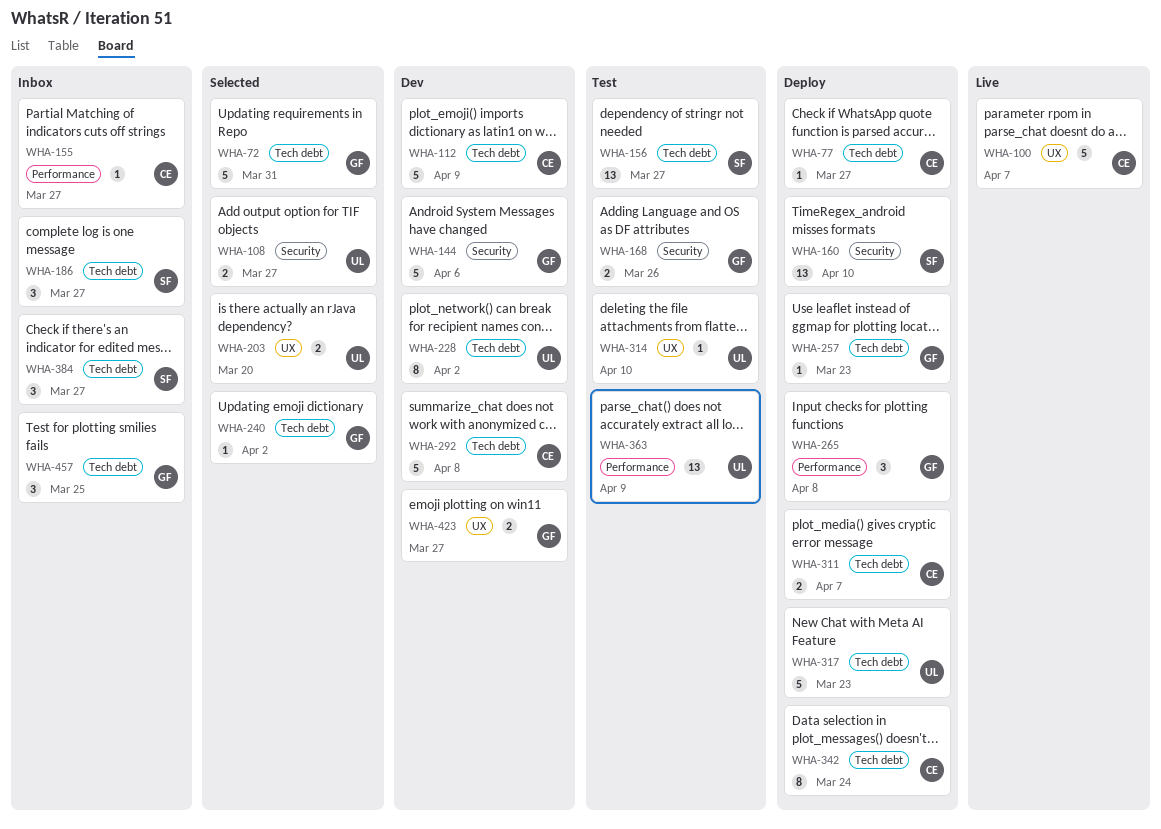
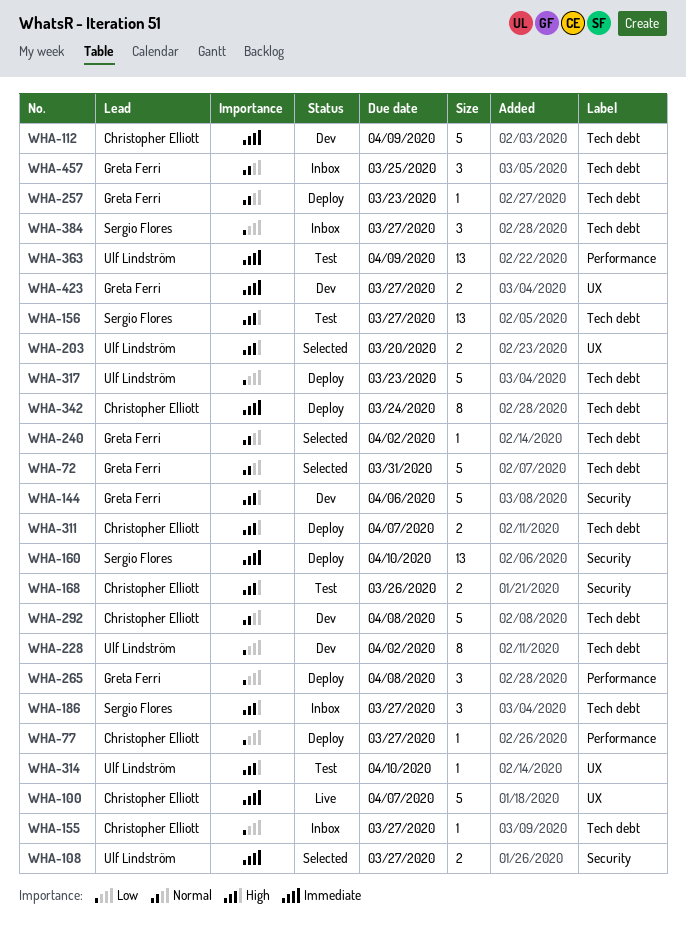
WHA-77, label: Tech debt -> Performance
WHA-155, label: Performance -> Tech debt
WHA-168, owner: Greta Ferri -> Christopher Elliott

